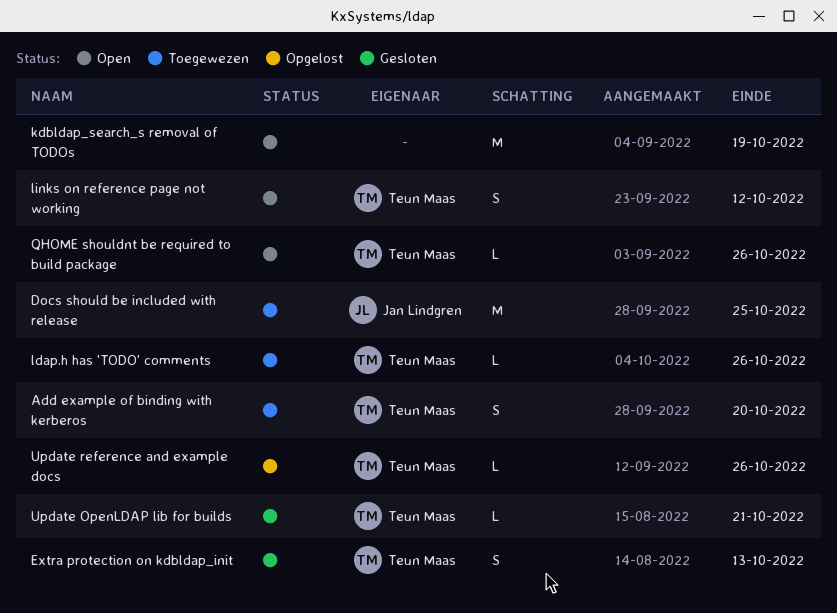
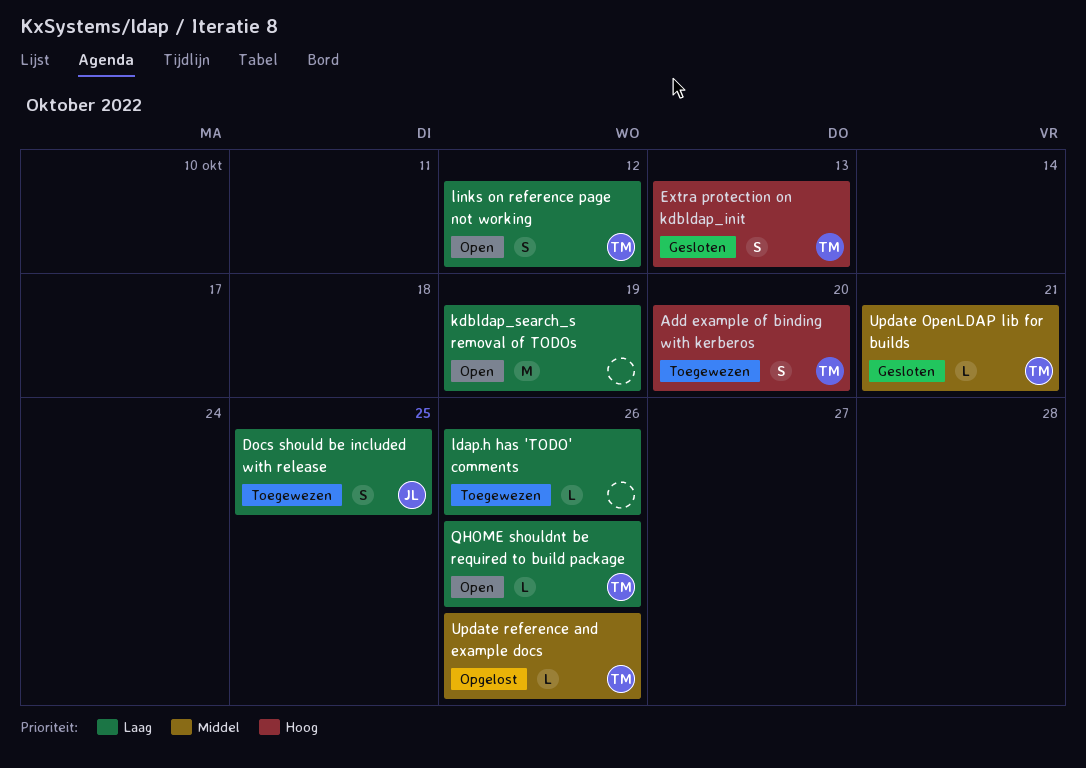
Docs should be included with release, estimate: M -> S
ldap.h has 'TODO' comments, owner: Teun Maas -> none

